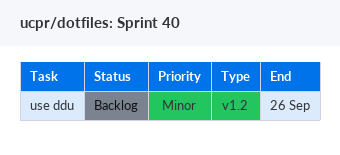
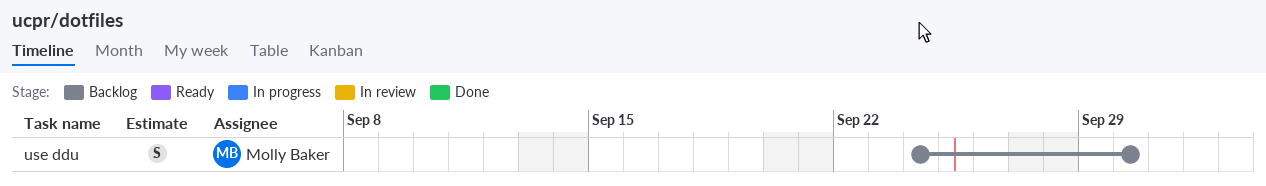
use ddu, due: Sep 26 -> Sep 30

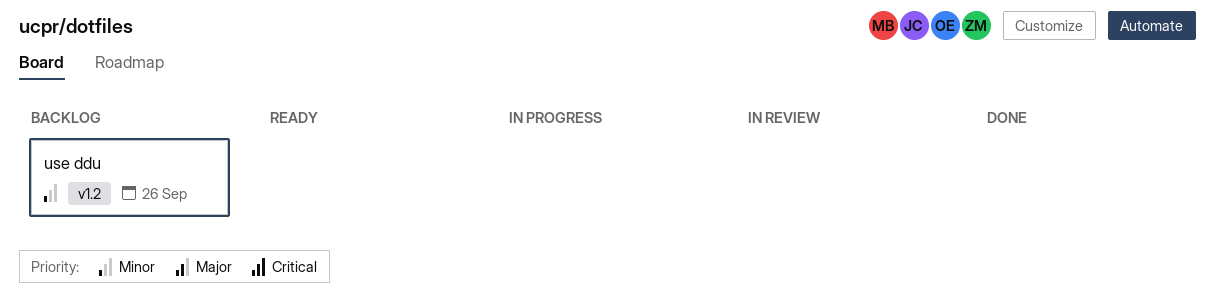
use ddu, due: Sep 30 -> Sep 26

